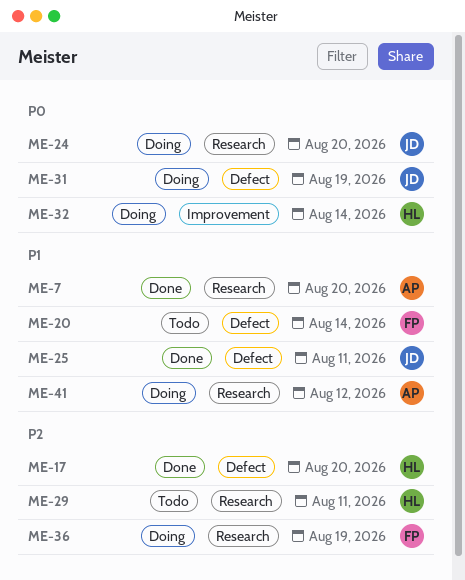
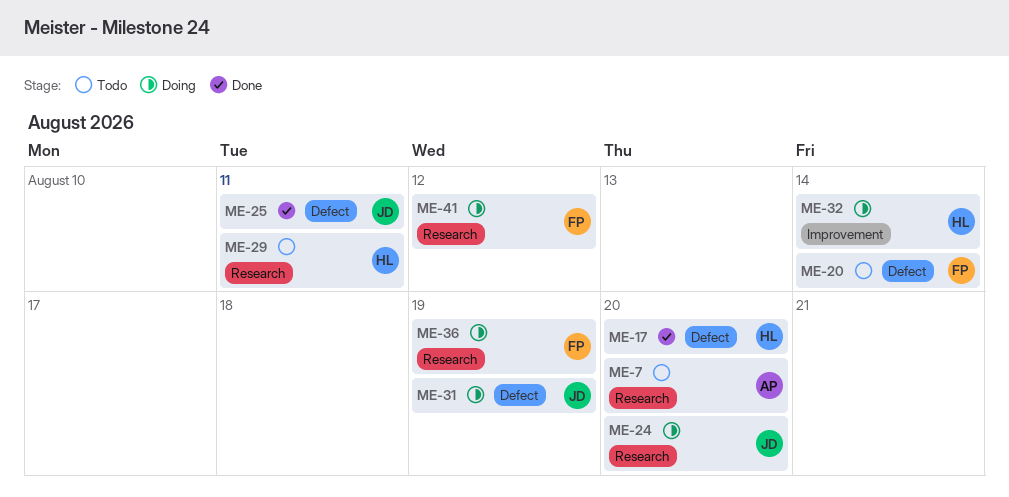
ME-7, status: Done -> Todo
ME-41, owner: AP -> FP

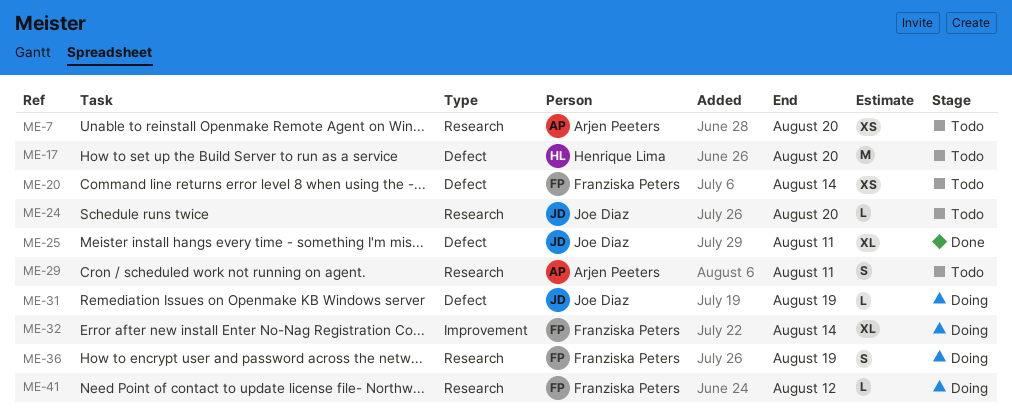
ME-17, status: Done -> Todo
ME-24, status: Doing -> Todo
ME-29, owner: Henrique Lima -> Arjen Peeters
ME-32, owner: Henrique Lima -> Franziska Peters

